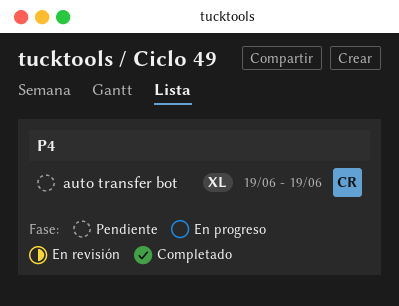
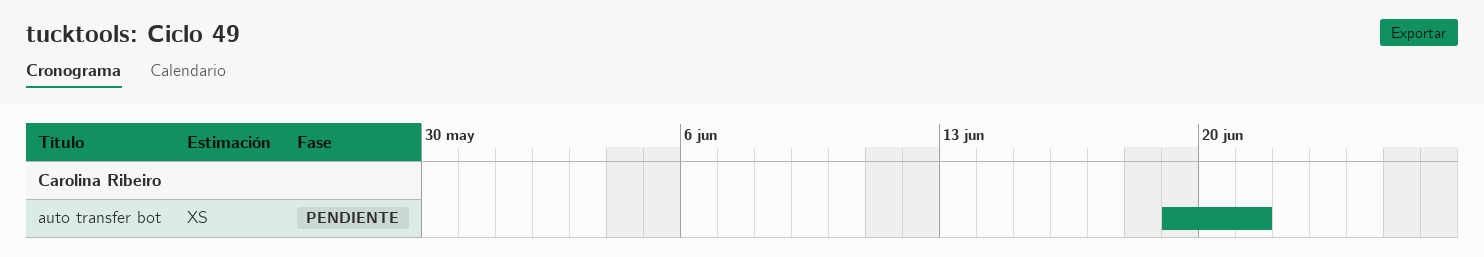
auto transfer bot, estimate: XL -> XS
auto transfer bot, due: Jun 19 -> Jun 21

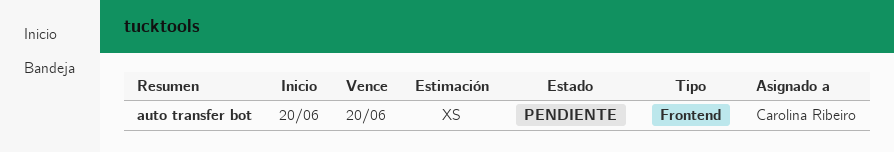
auto transfer bot, start: Jun 19 -> Jun 20
auto transfer bot, due: Jun 21 -> Jun 20

